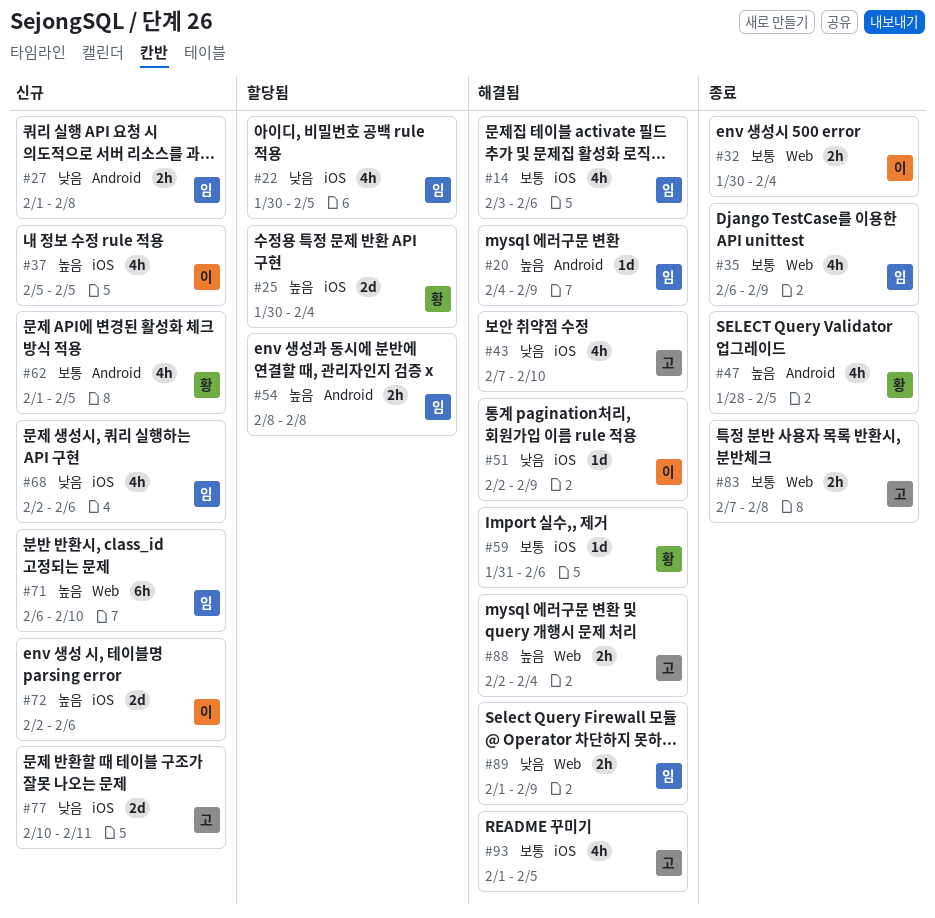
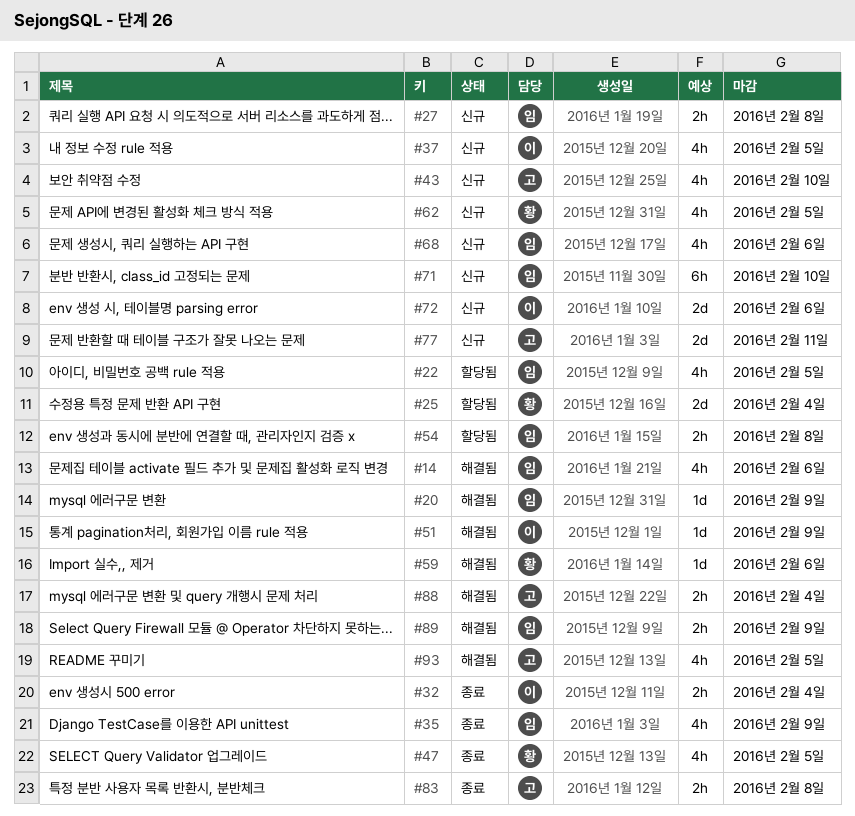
#43, status: 해결됨 -> 신규

